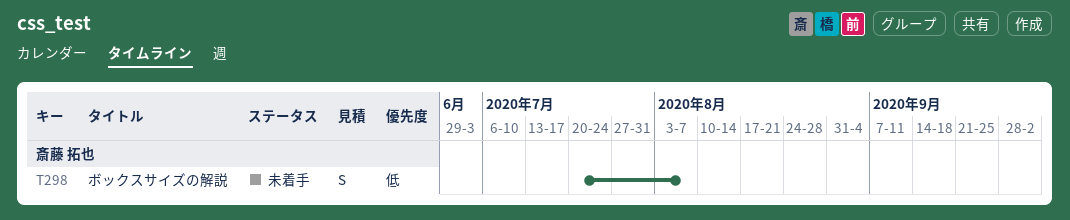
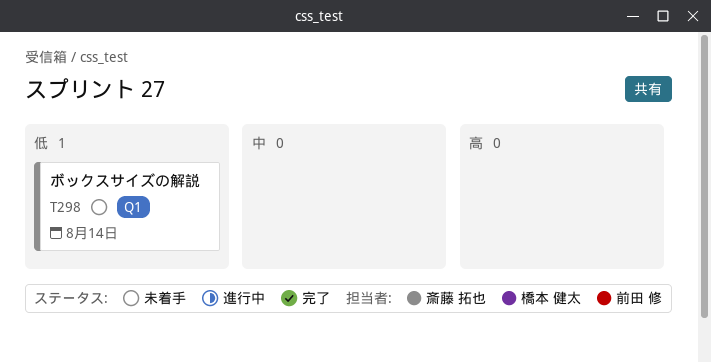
T298, due: Aug 7 -> Aug 14

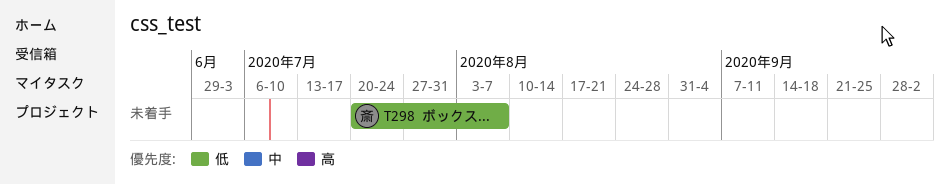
T298, due: Aug 14 -> Aug 7

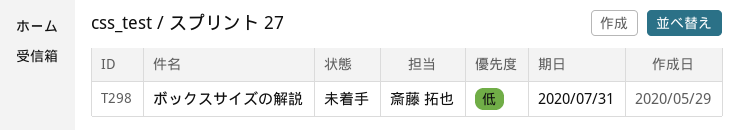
T298, due: Aug 7 -> Jul 31

